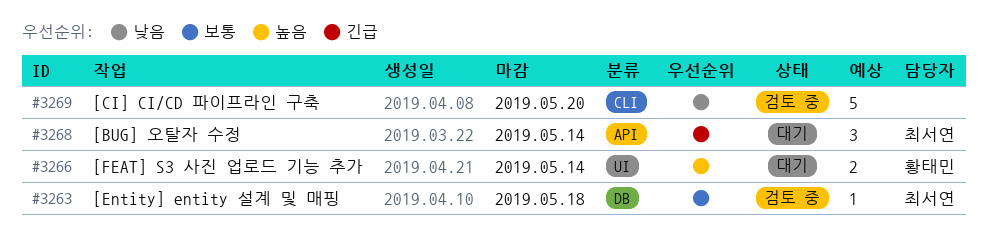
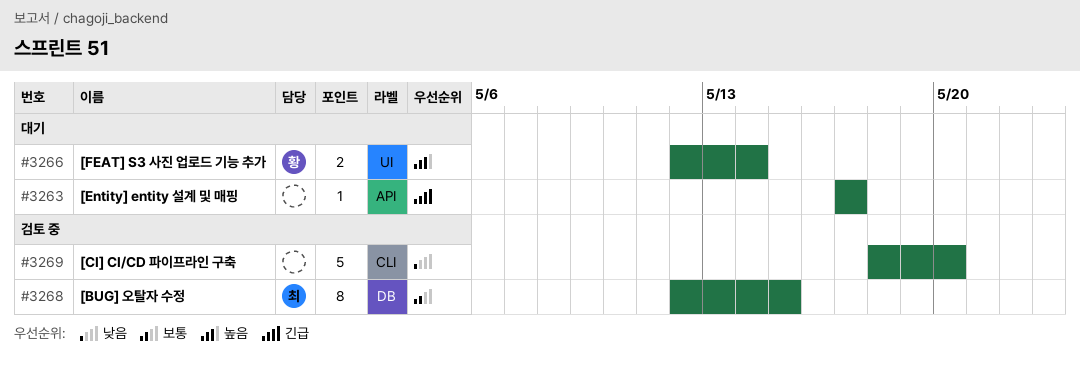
#3263, status: 검토 중 -> 대기
#3263, owner: 최서연 -> none
#3263, priority: 보통 -> 긴급
#3263, label: DB -> API
#3263, due: May 18 -> May 17
#3268, status: 대기 -> 검토 중
#3268, priority: 긴급 -> 보통
#3268, label: API -> DB
#3268, estimate: 3 -> 8
#3268, due: May 14 -> May 15

